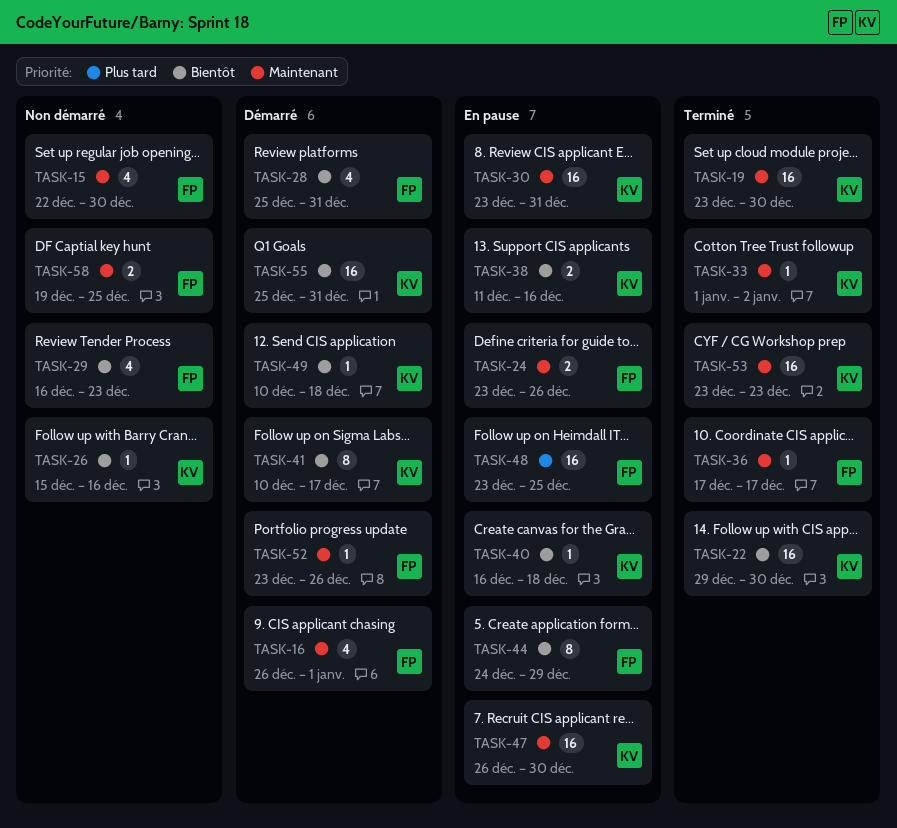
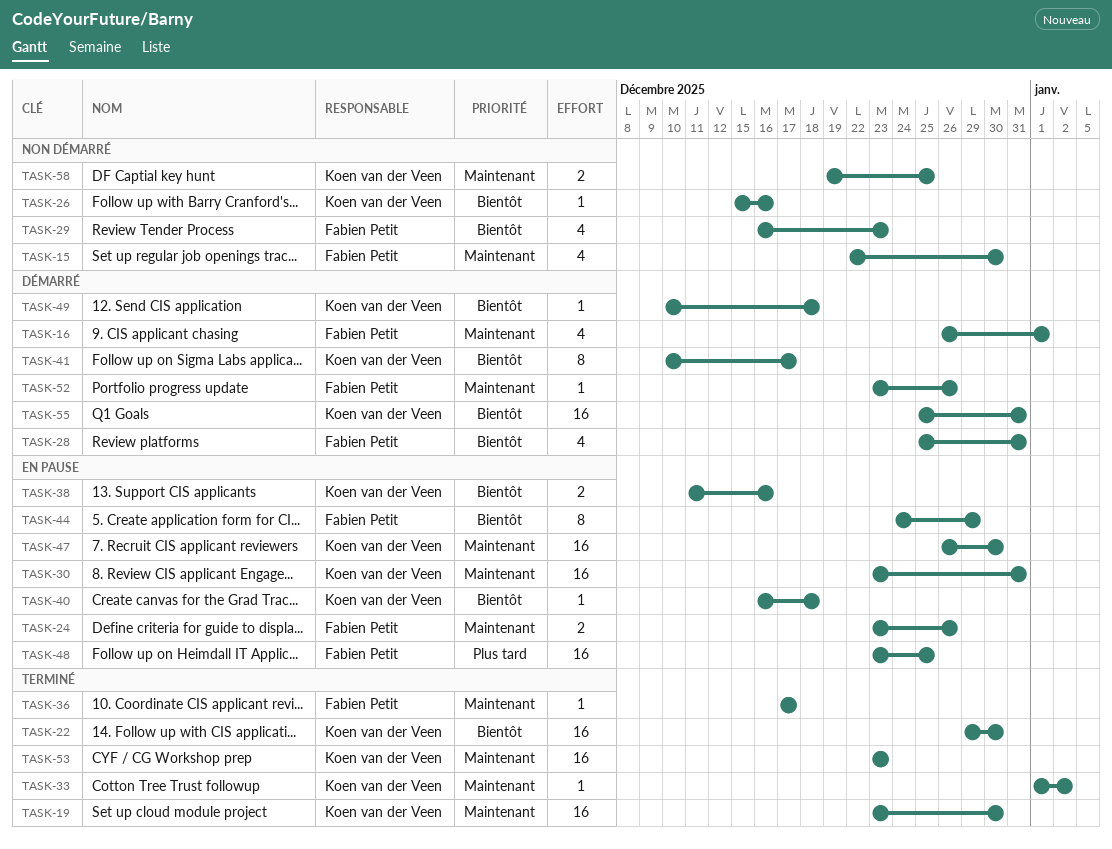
TASK-58, owner: Fabien Petit -> Koen van der Veen

